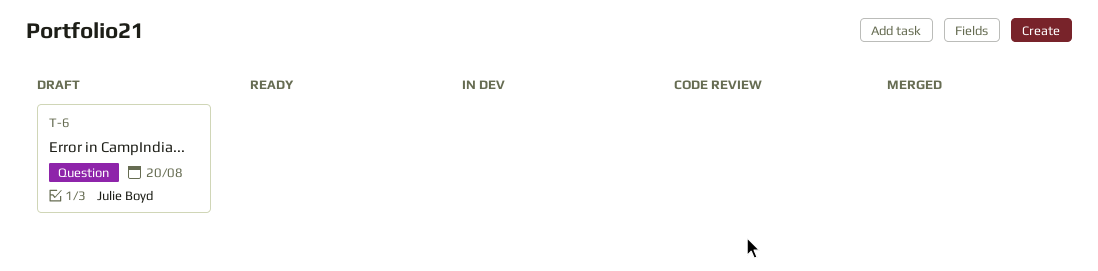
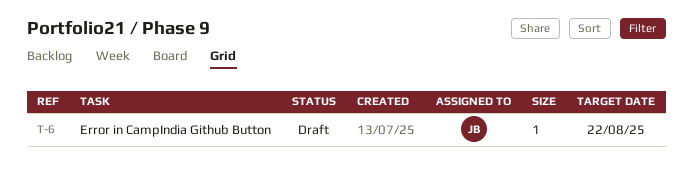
T-6, due: Aug 20 -> Aug 22

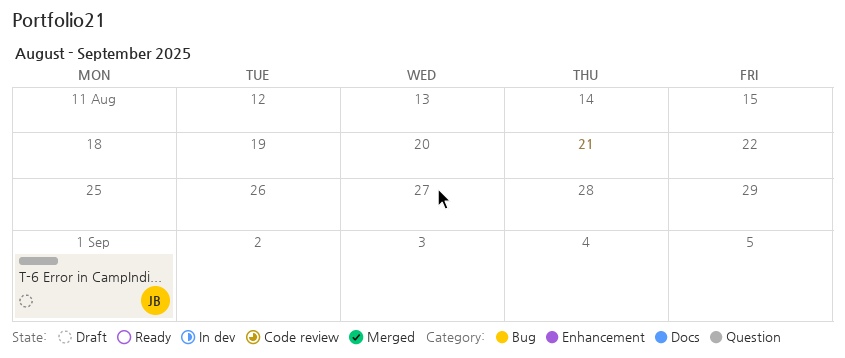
T-6, due: Aug 22 -> Sep 1

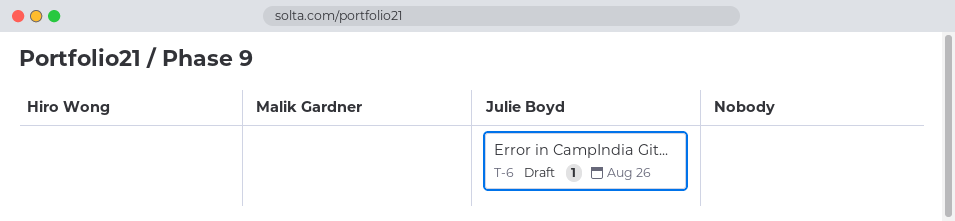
T-6, due: Sep 1 -> Aug 26

